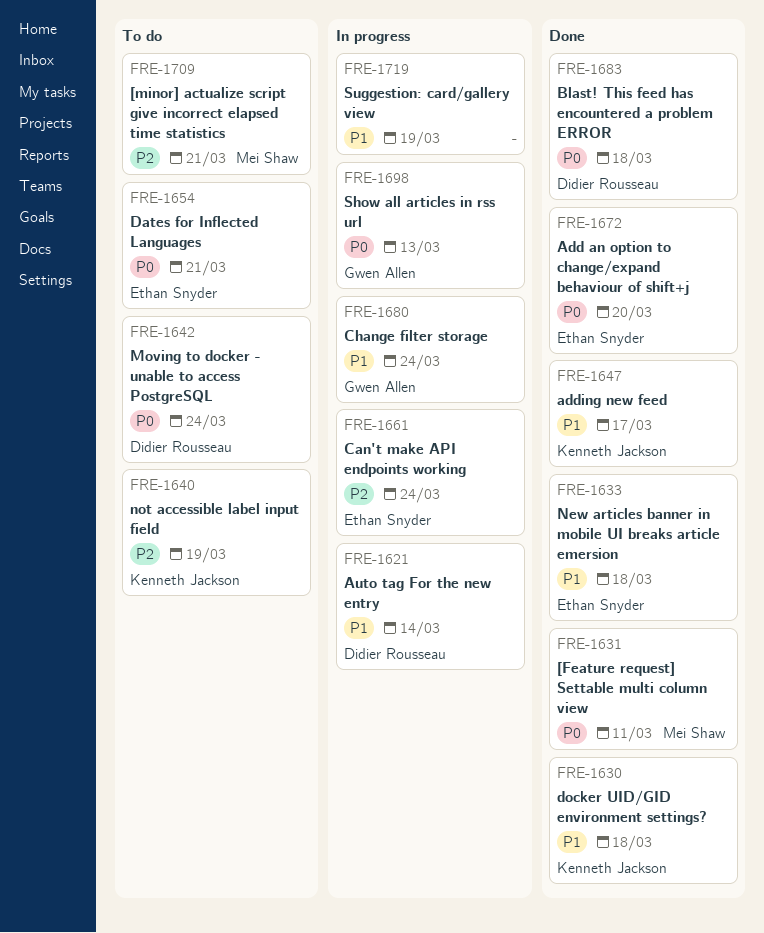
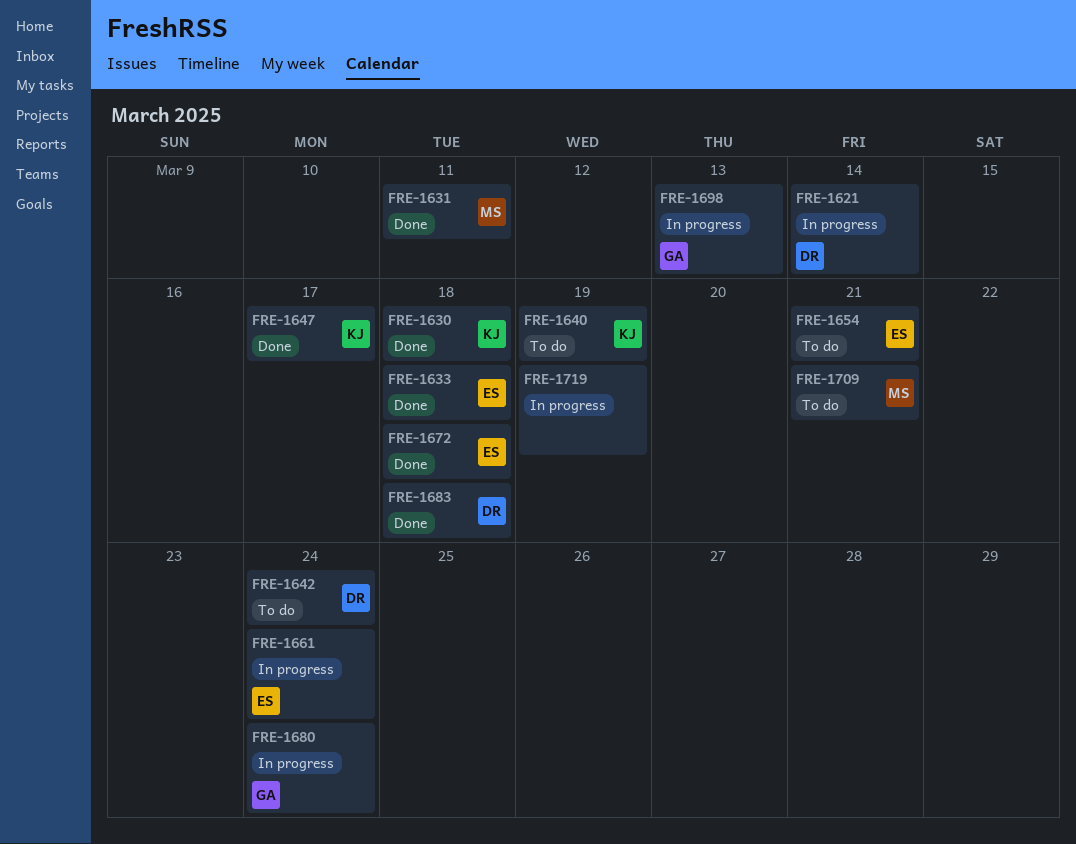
FRE-1672, due: Mar 20 -> Mar 18

